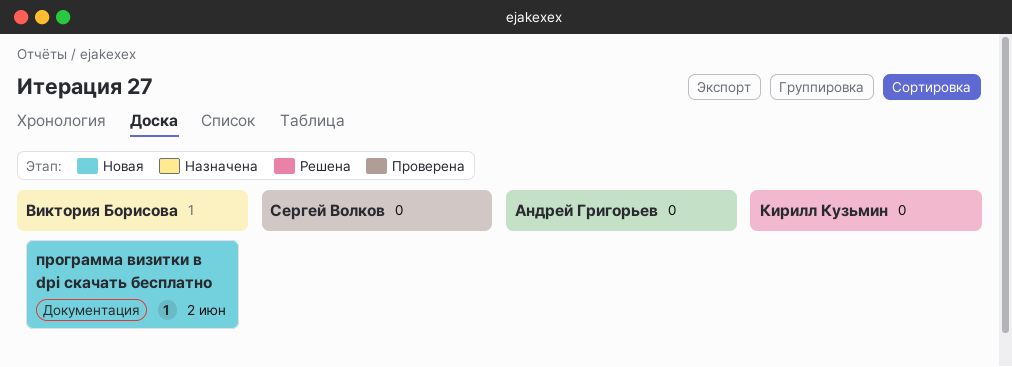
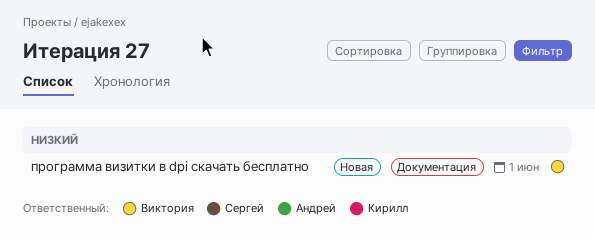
программа визитки в dpi скачать бесплатно, due: Jun 2 -> Jun 1

